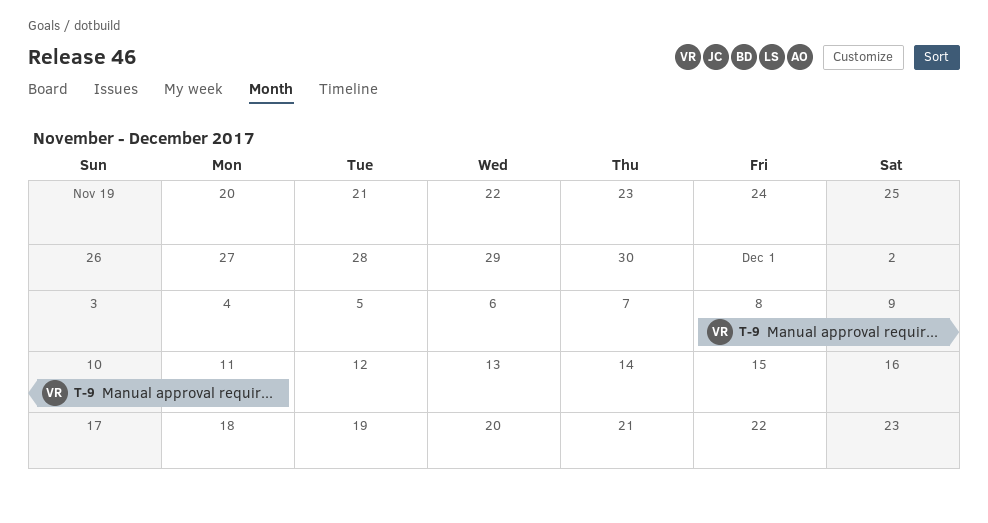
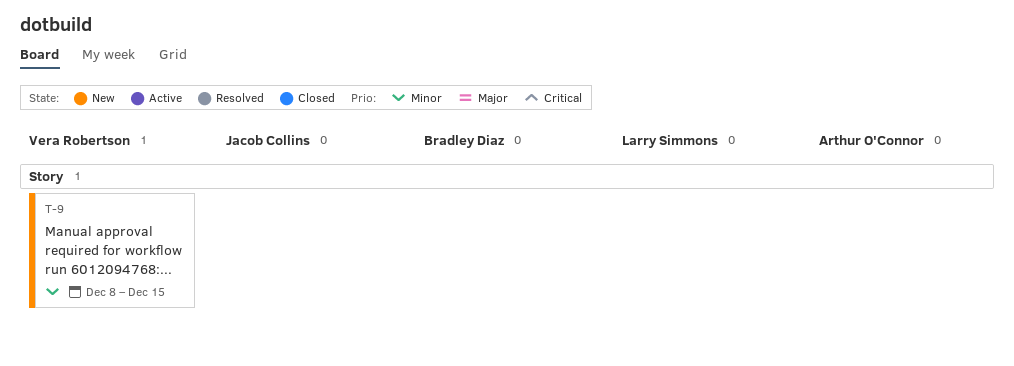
T-9, due: Dec 11 -> Dec 15

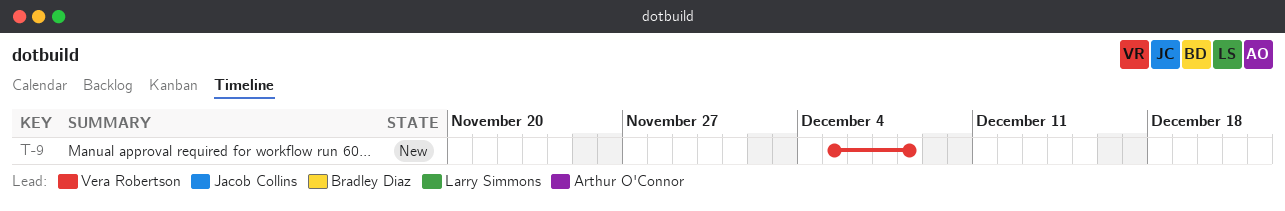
T-9, start: Dec 8 -> Dec 5
T-9, due: Dec 15 -> Dec 8

